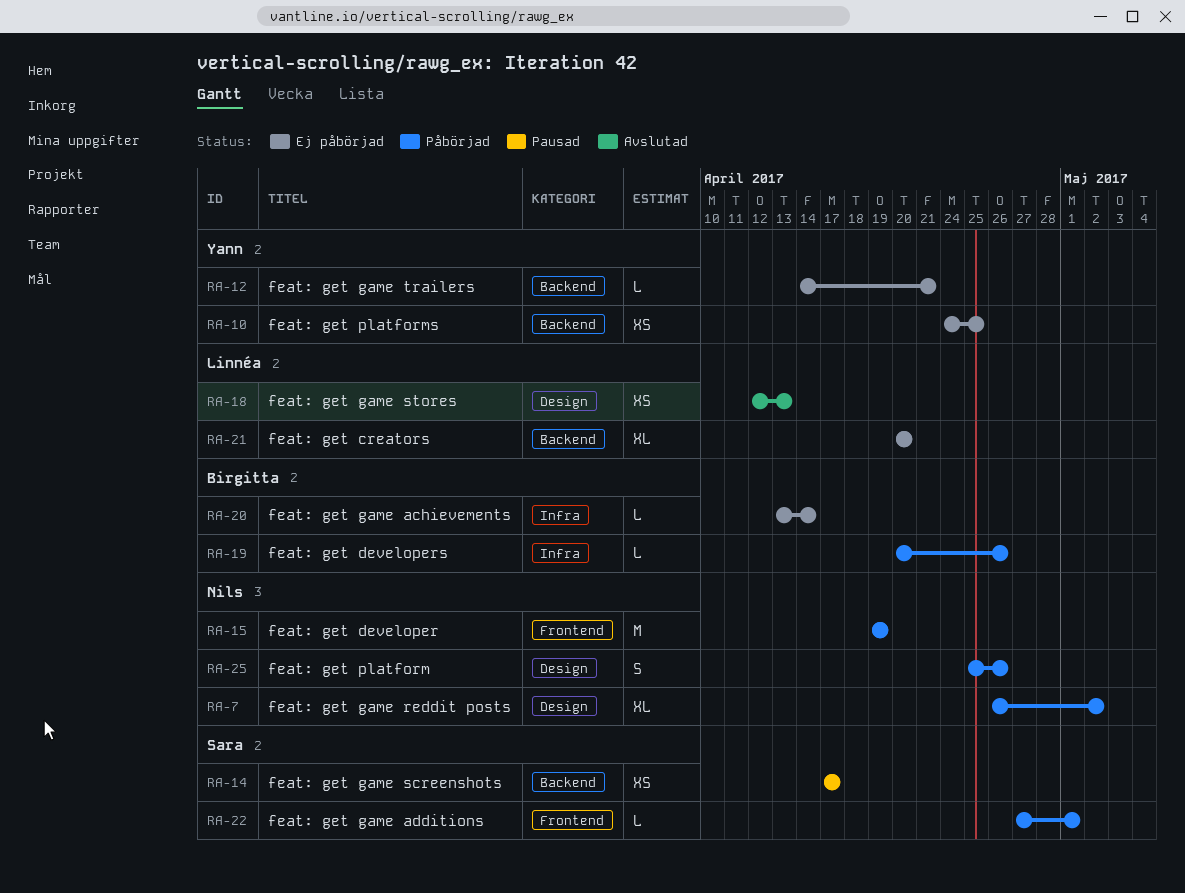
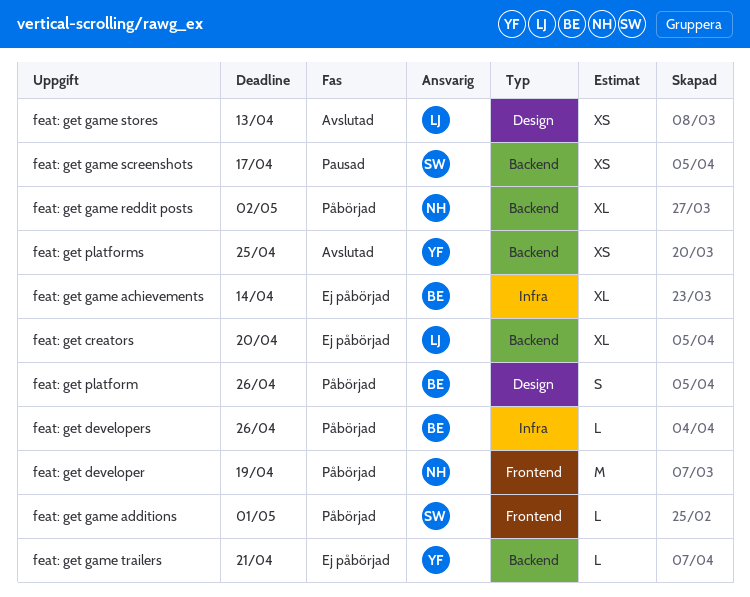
feat: get game achievements, estimate: L -> XL
feat: get game reddit posts, label: Design -> Backend
feat: get platform, owner: Nils -> Birgitta
feat: get platforms, status: Ej påbörjad -> Avslutad

